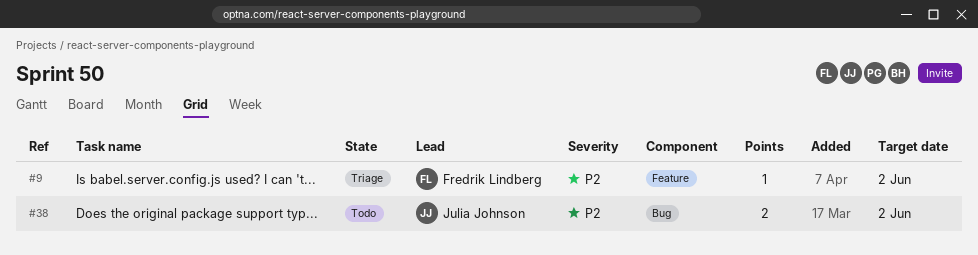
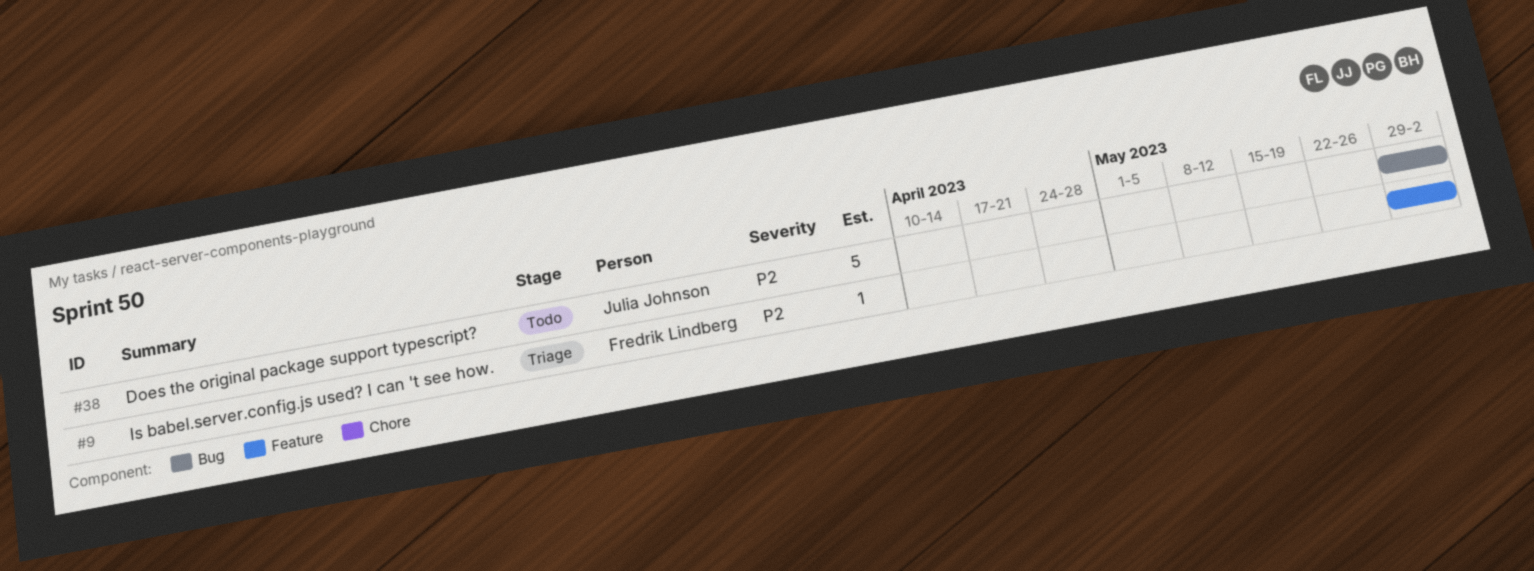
#38, estimate: 2 -> 5

